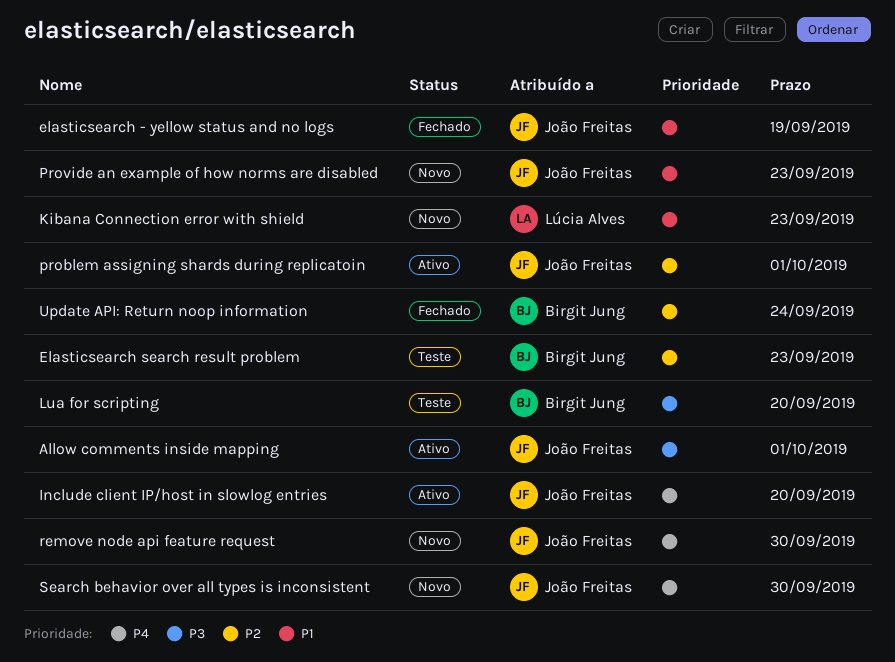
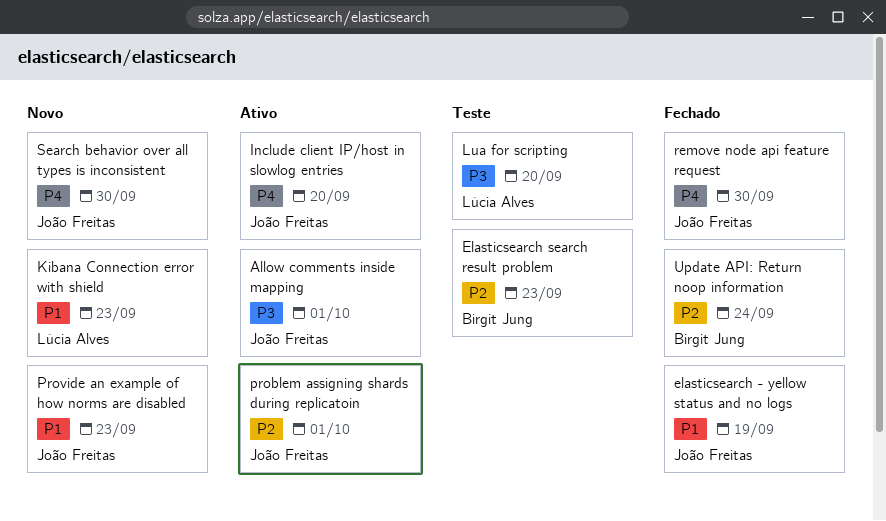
Lua for scripting, owner: Birgit Jung -> Lúcia Alves
remove node api feature request, status: Novo -> Fechado

